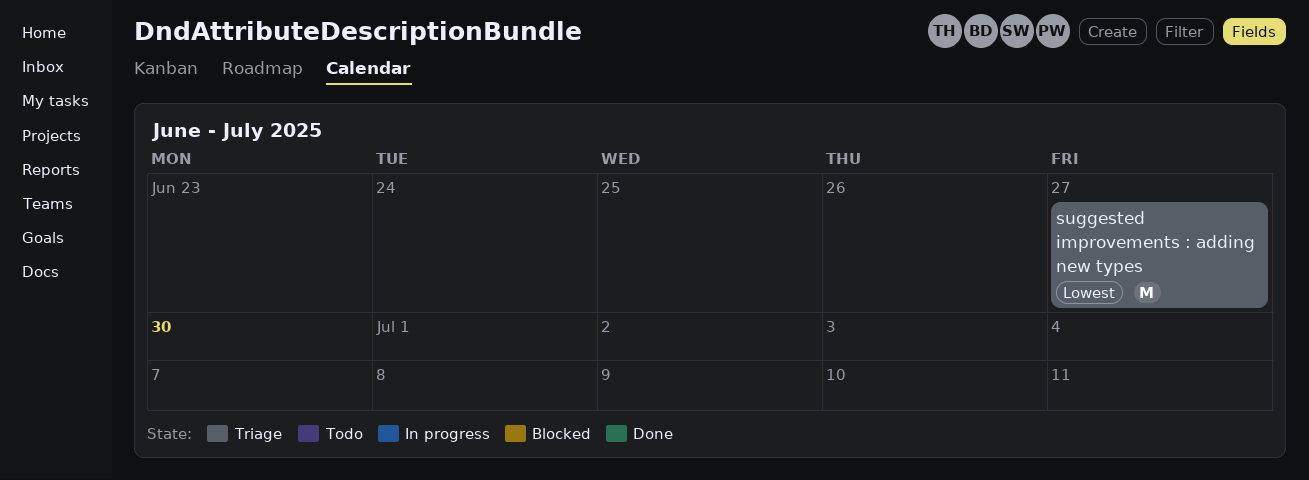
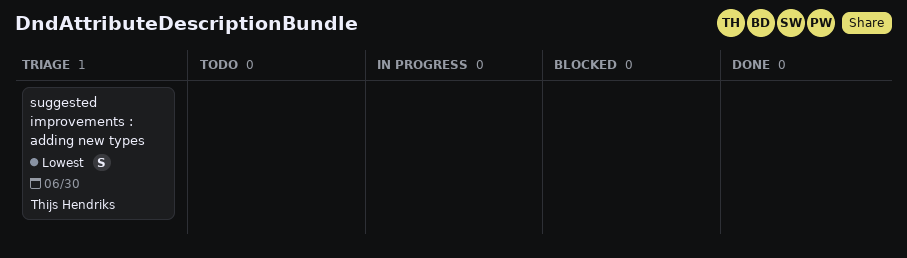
suggested improvements : adding new types, estimate: M -> S
suggested improvements : adding new types, due: Jun 27 -> Jun 30

